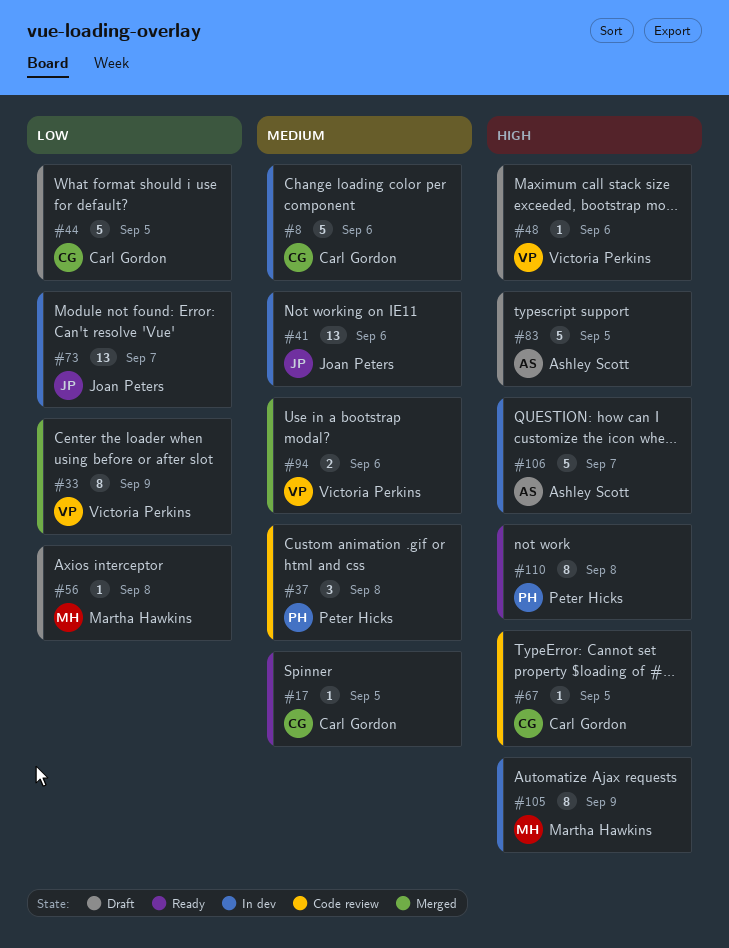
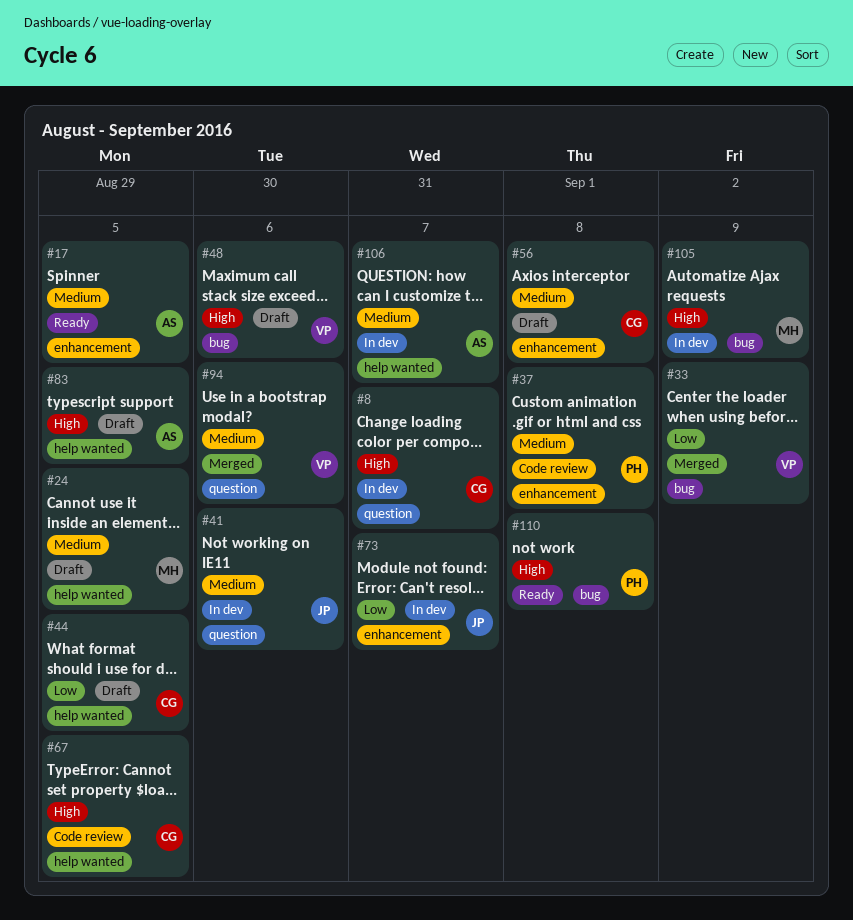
#8, priority: Medium -> High
#8, due: Sep 6 -> Sep 7
#17, owner: Carl Gordon -> Ashley Scott
#24: none -> present
#56, owner: Martha Hawkins -> Carl Gordon
#56, priority: Low -> Medium
#106, priority: High -> Medium

